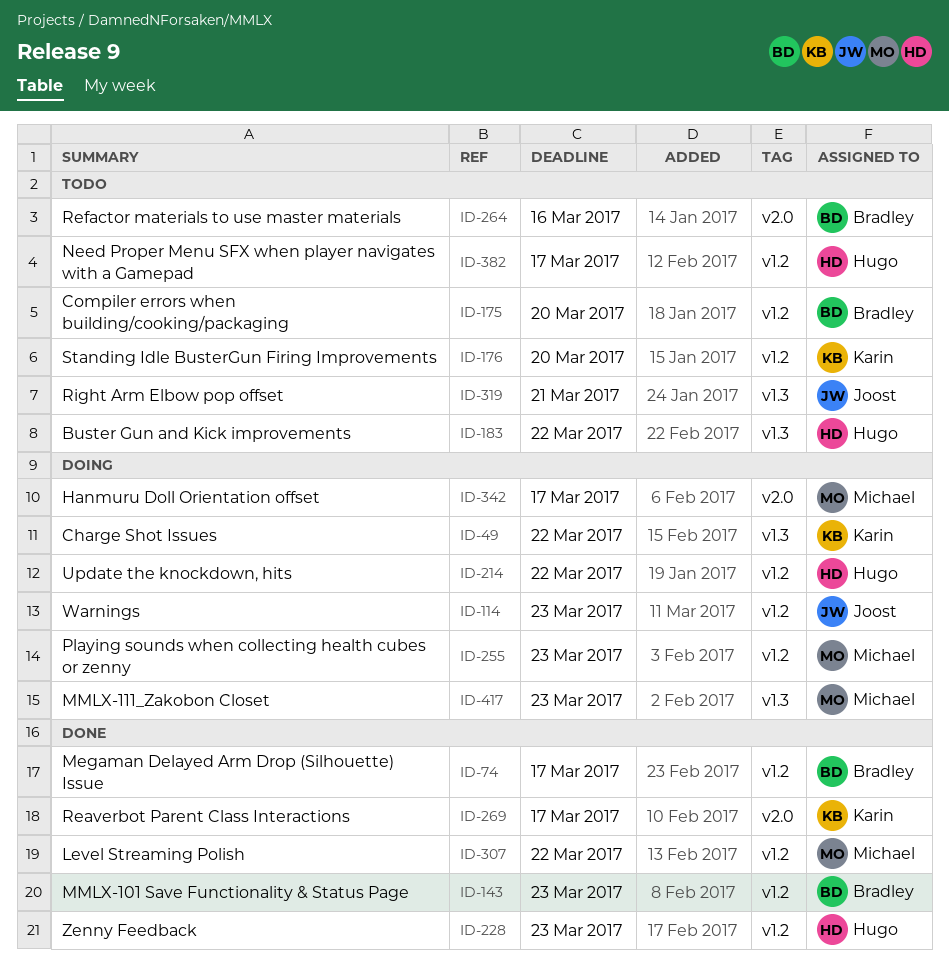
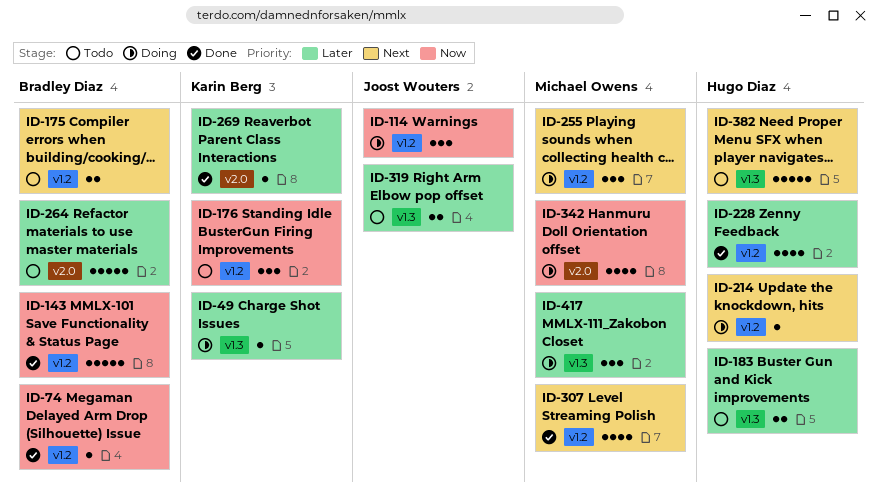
ID-382, label: v1.2 -> v1.3

